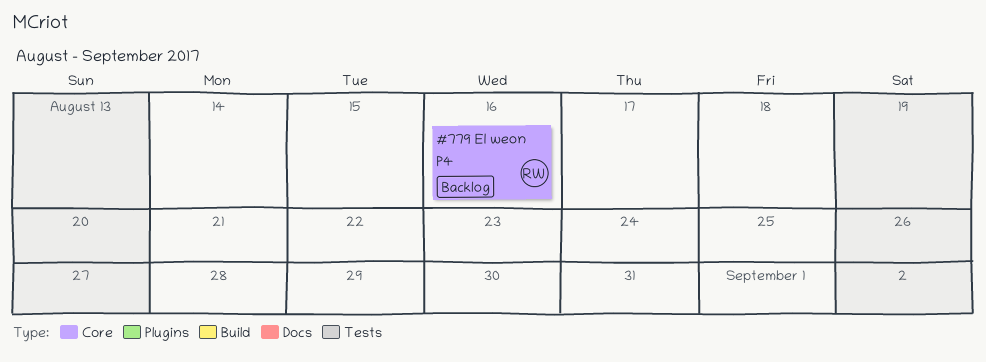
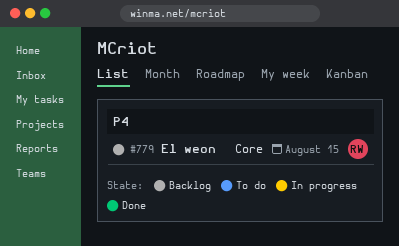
#779, due: Aug 16 -> Aug 15

